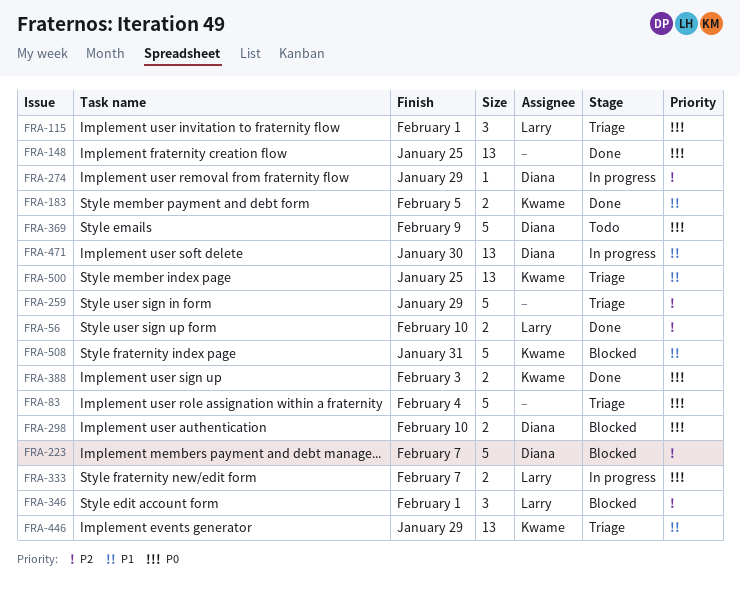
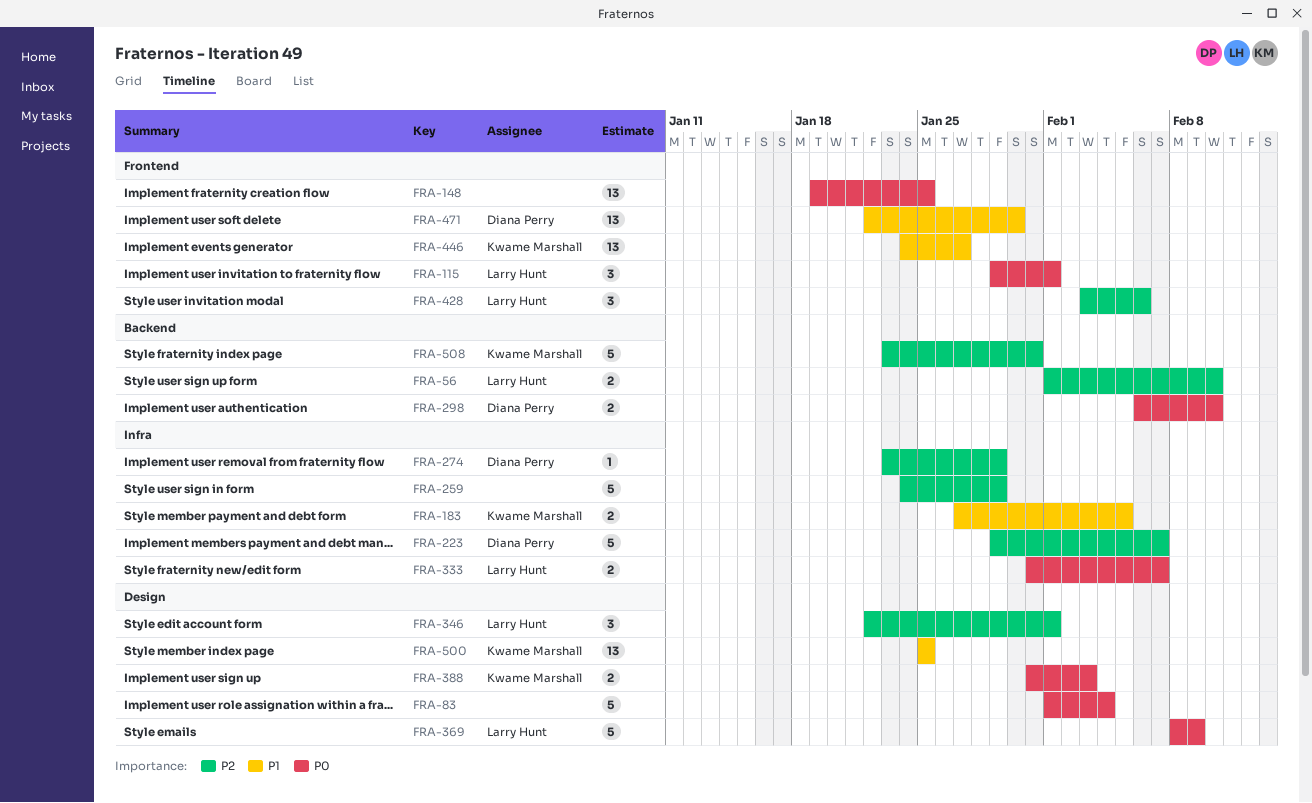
FRA-369, owner: Diana Perry -> Larry Hunt
FRA-428: none -> present
FRA-446, due: Jan 29 -> Jan 27
FRA-508, priority: P1 -> P2

